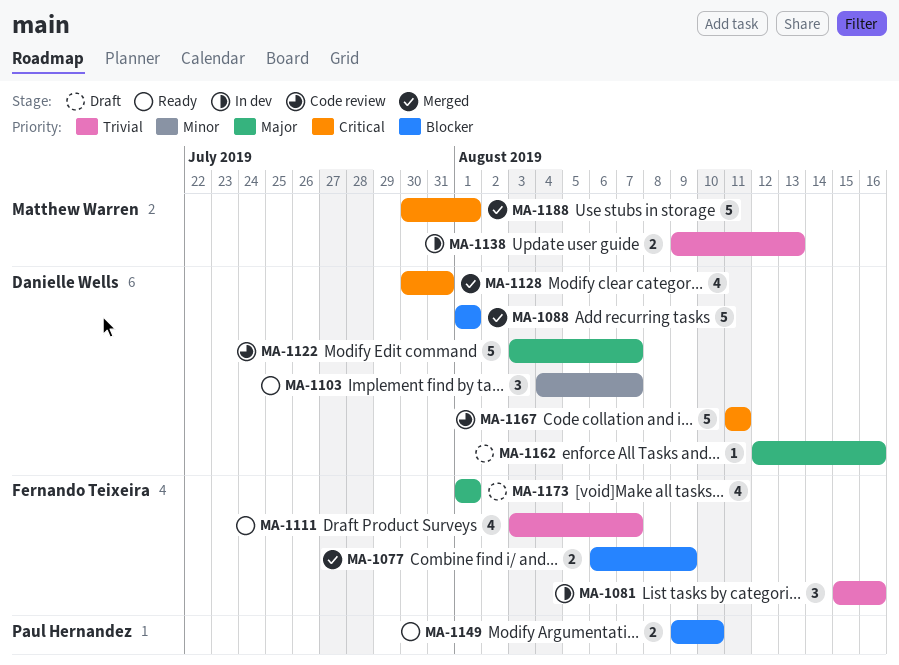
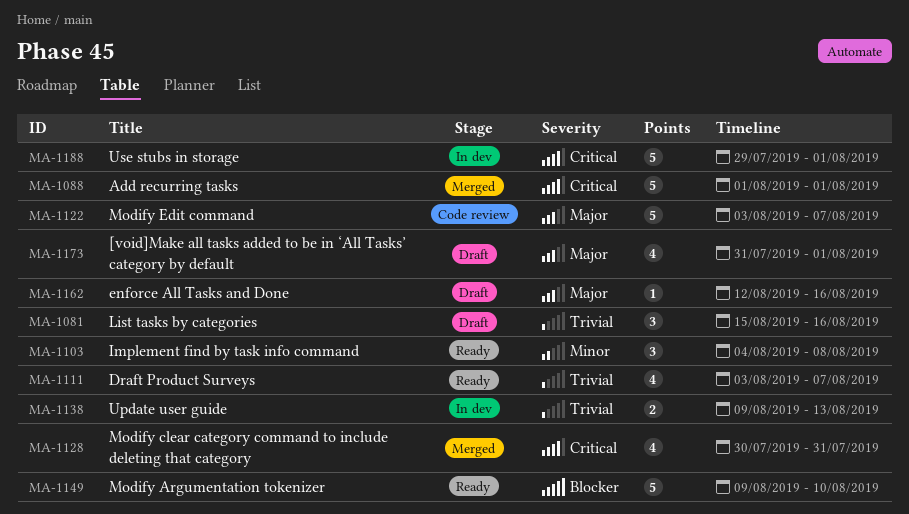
MA-1077: present -> none
MA-1081, status: In dev -> Draft
MA-1088, priority: Blocker -> Critical
MA-1103, due: Aug 7 -> Aug 8
MA-1149, estimate: 2 -> 5
MA-1167: present -> none
MA-1173, start: Aug 1 -> Jul 31
MA-1188, status: Merged -> In dev
MA-1188, start: Jul 30 -> Jul 29

